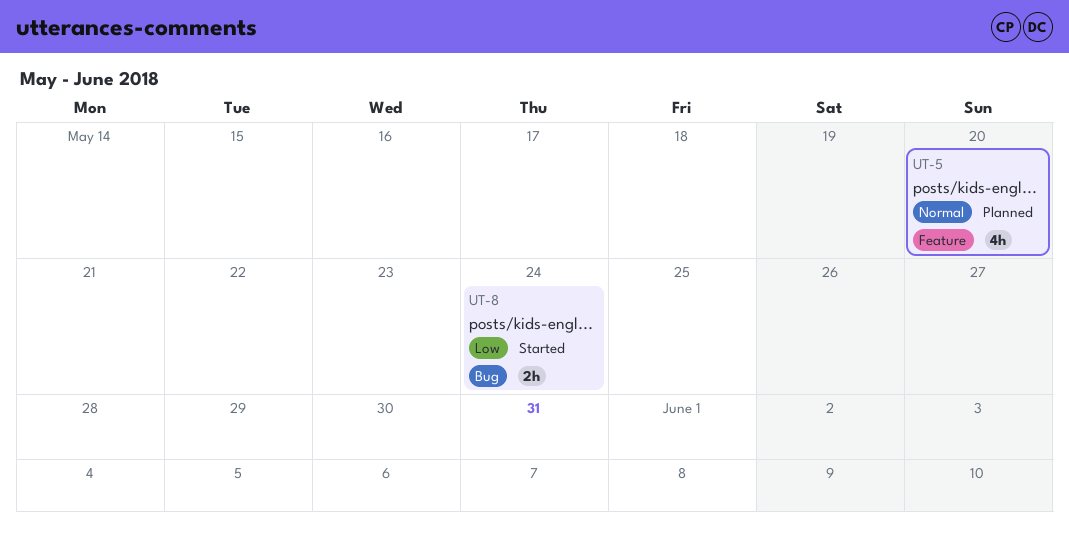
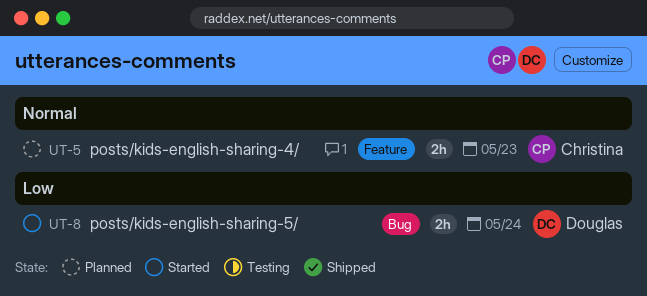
UT-5, estimate: 4h -> 2h
UT-5, due: May 20 -> May 23

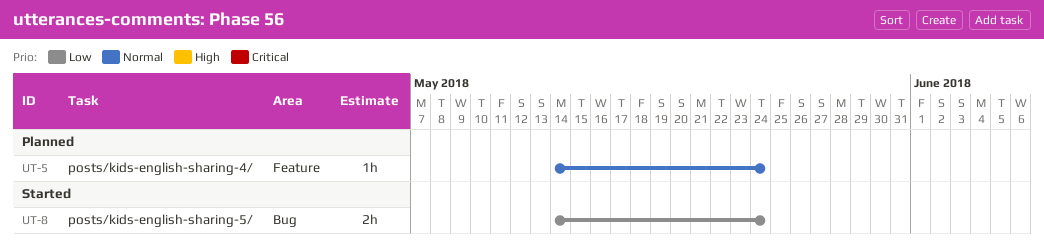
UT-5, estimate: 2h -> 1h
UT-5, due: May 23 -> May 24

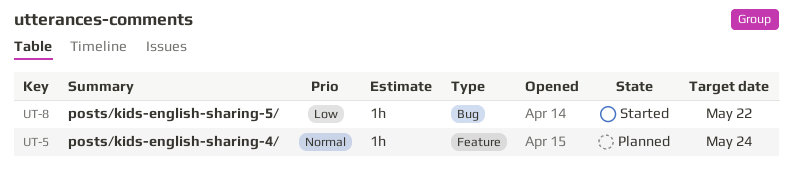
UT-8, estimate: 2h -> 1h
UT-8, due: May 24 -> May 22

